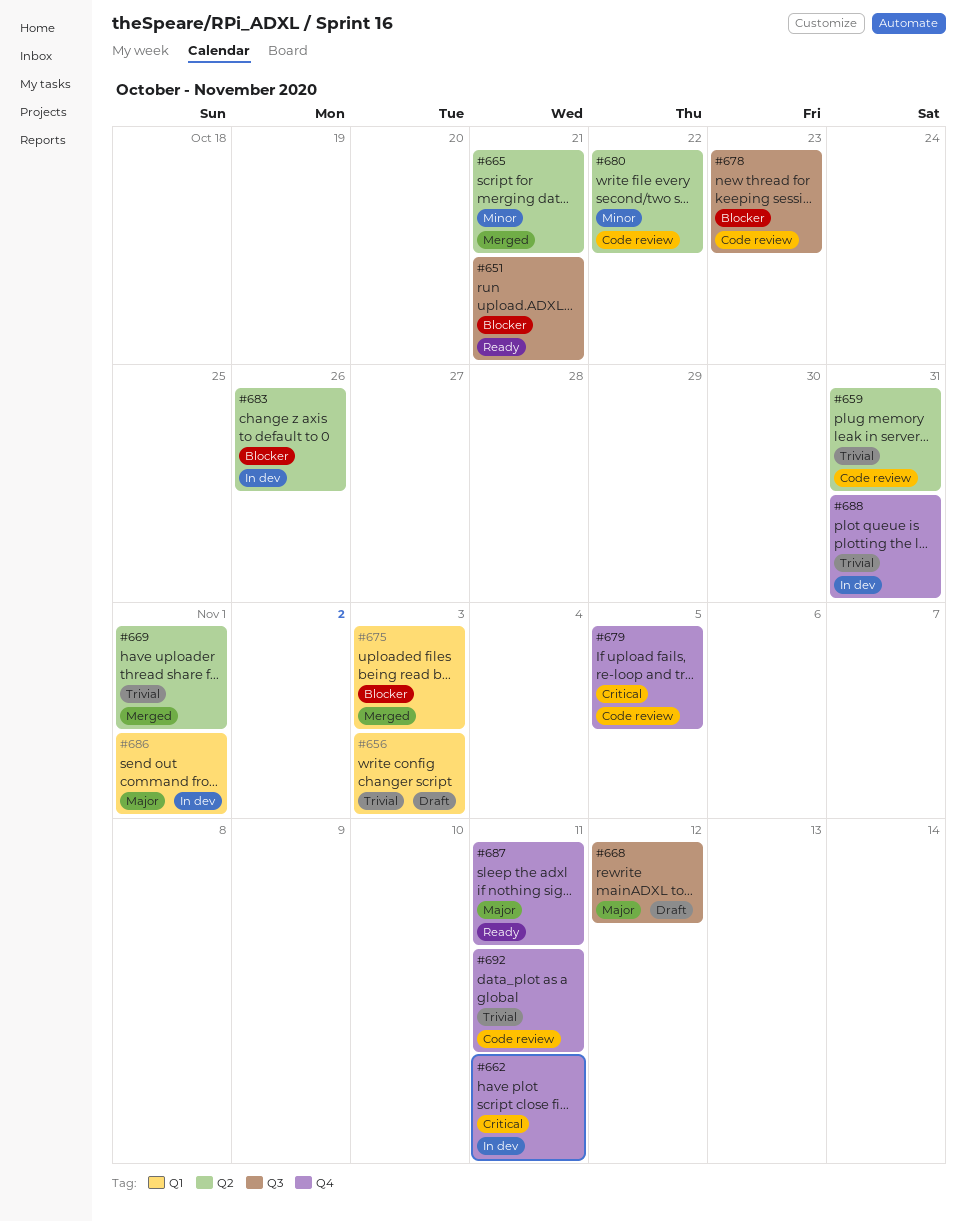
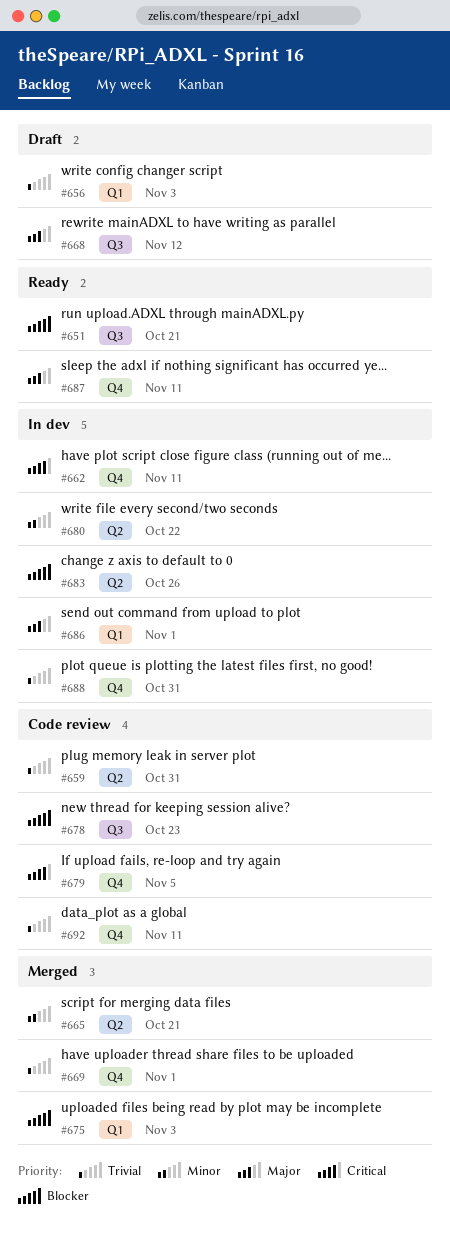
#669, label: Q2 -> Q4
#680, status: Code review -> In dev

